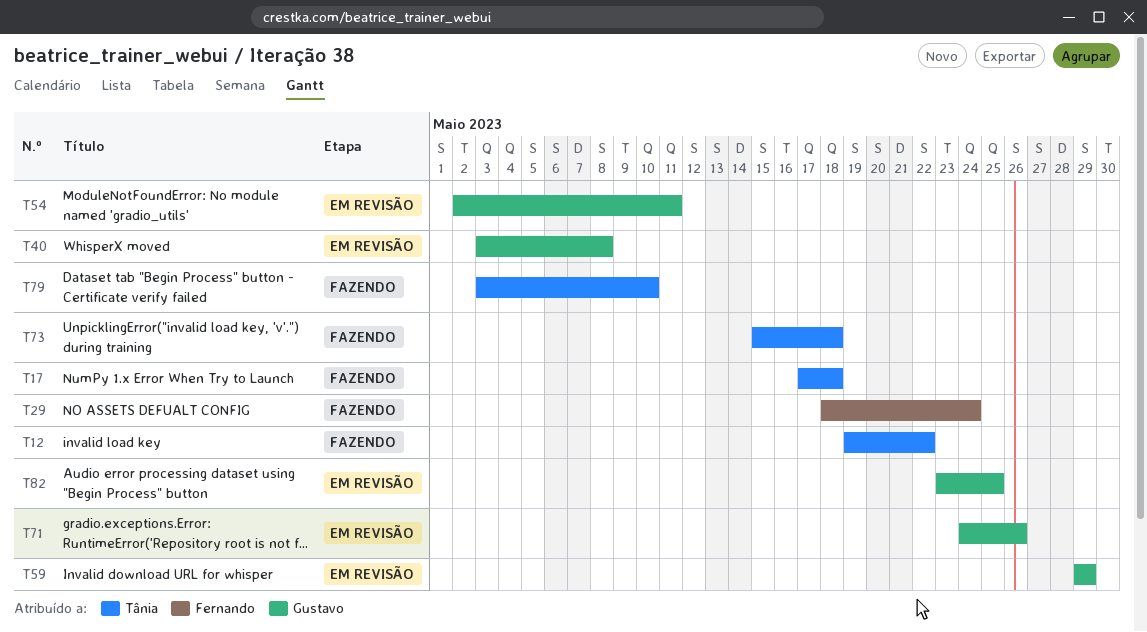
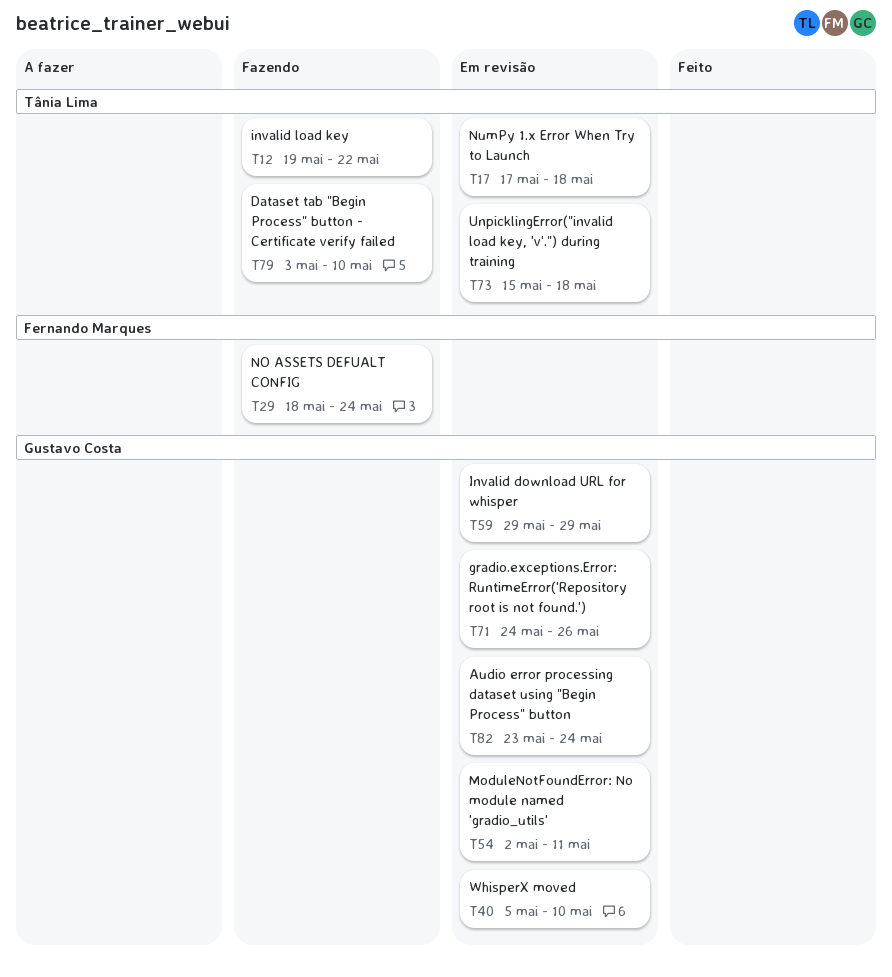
T17, status: Fazendo -> Em revisão
T40, start: May 3 -> May 5
T40, due: May 8 -> May 10
T73, status: Fazendo -> Em revisão
T82, due: May 25 -> May 24

